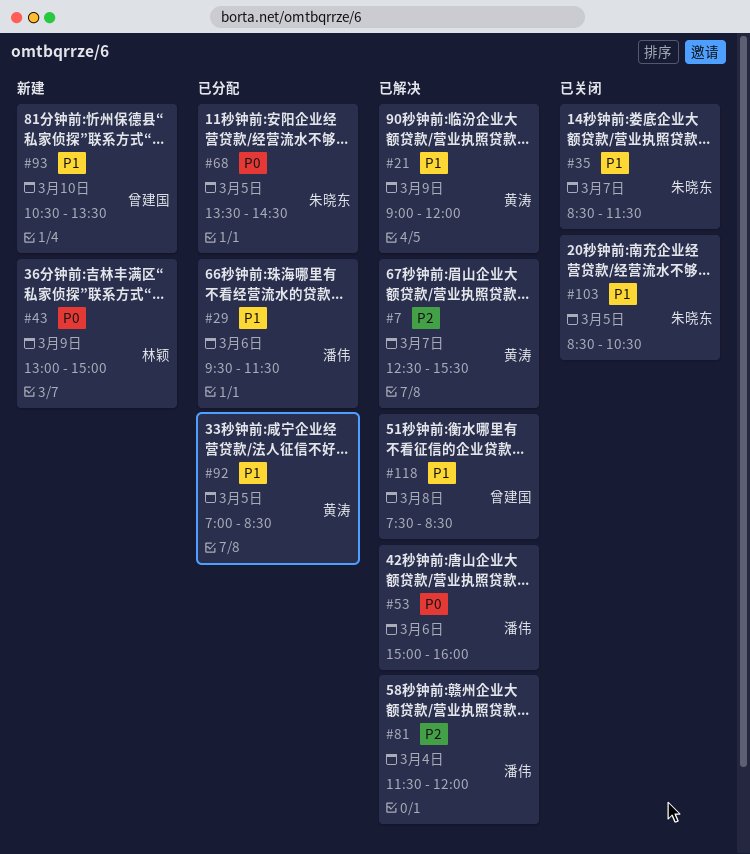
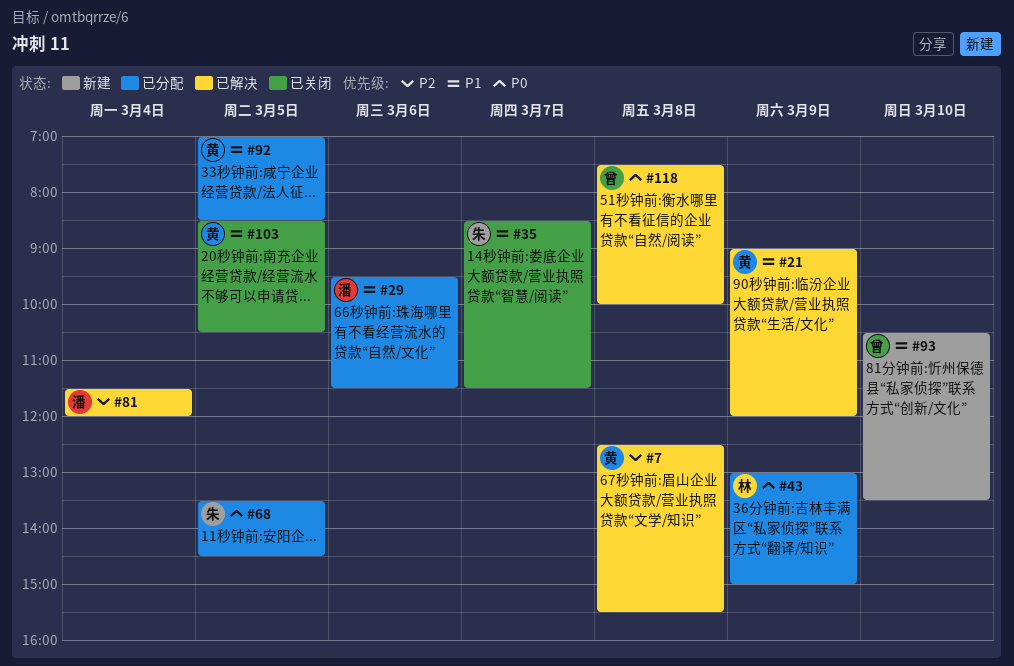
#7, day: Mar 7 -> Mar 8
#43, status: 新建 -> 已分配
#53: present -> none
#103, owner: 朱晓东 -> 黄涛
#118, priority: P1 -> P0
#118, ends: 08:30 -> 10:00

